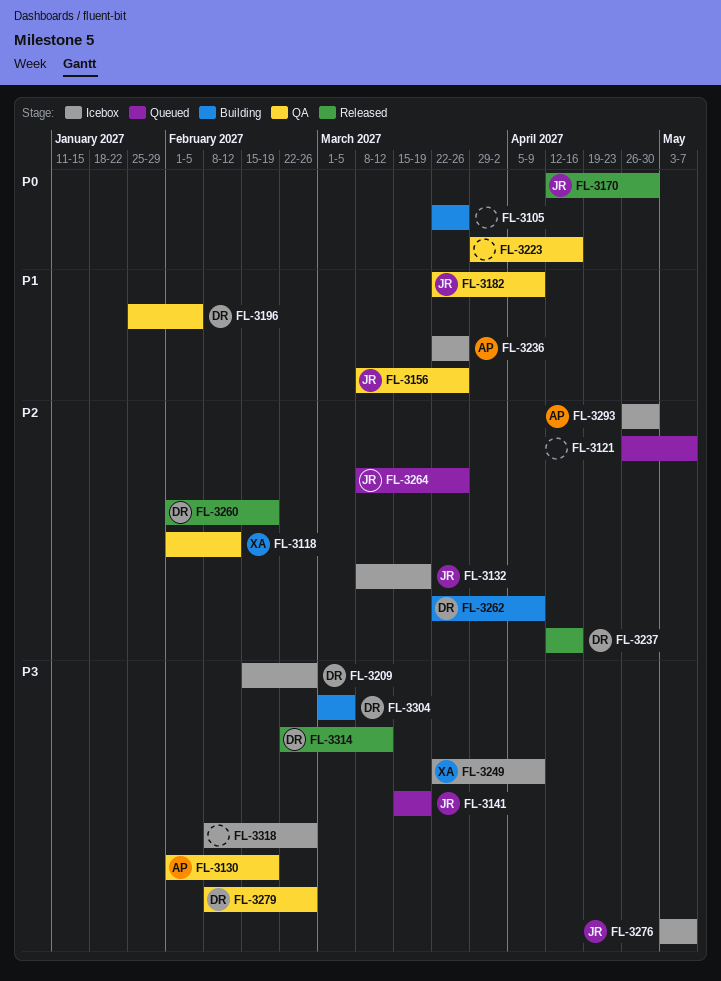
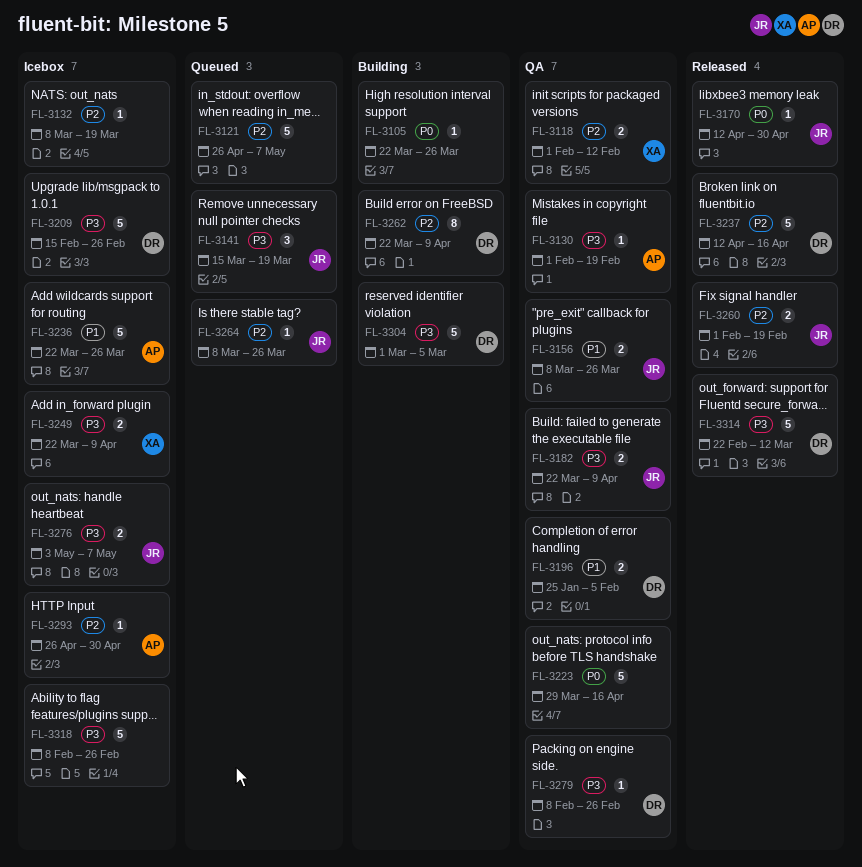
FL-3132, owner: JR -> none
FL-3182, priority: P1 -> P3
FL-3260, owner: DR -> JR

